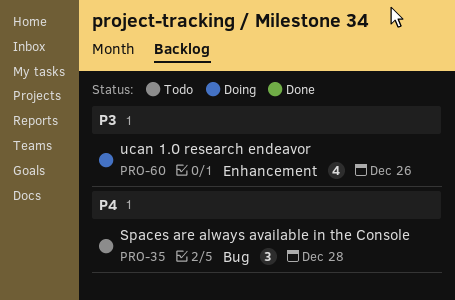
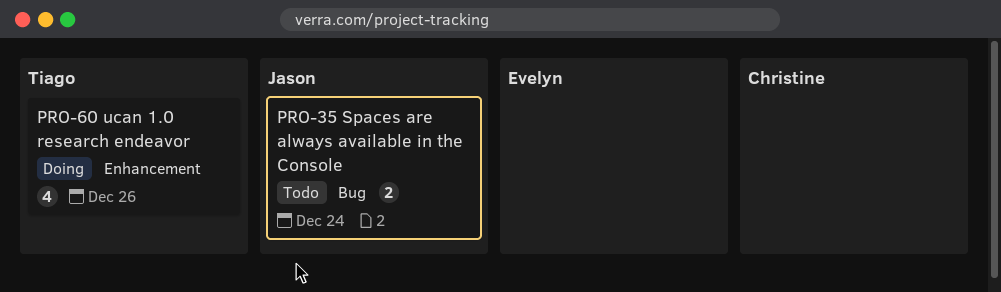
PRO-35, estimate: 3 -> 2
PRO-35, due: Dec 28 -> Dec 24

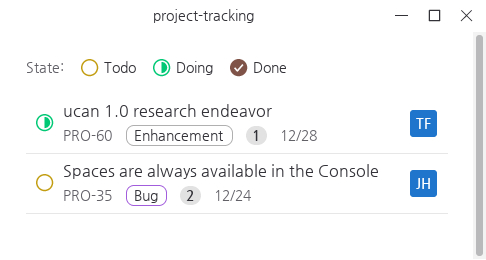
PRO-60, estimate: 4 -> 1
PRO-60, due: Dec 26 -> Dec 28

